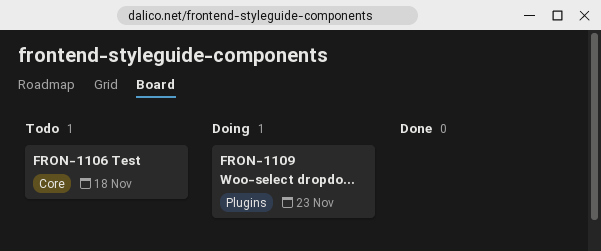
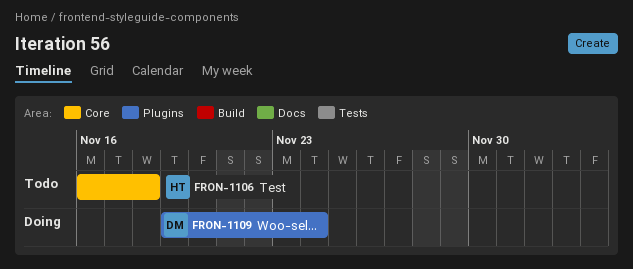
FRON-1109, due: Nov 23 -> Nov 24

